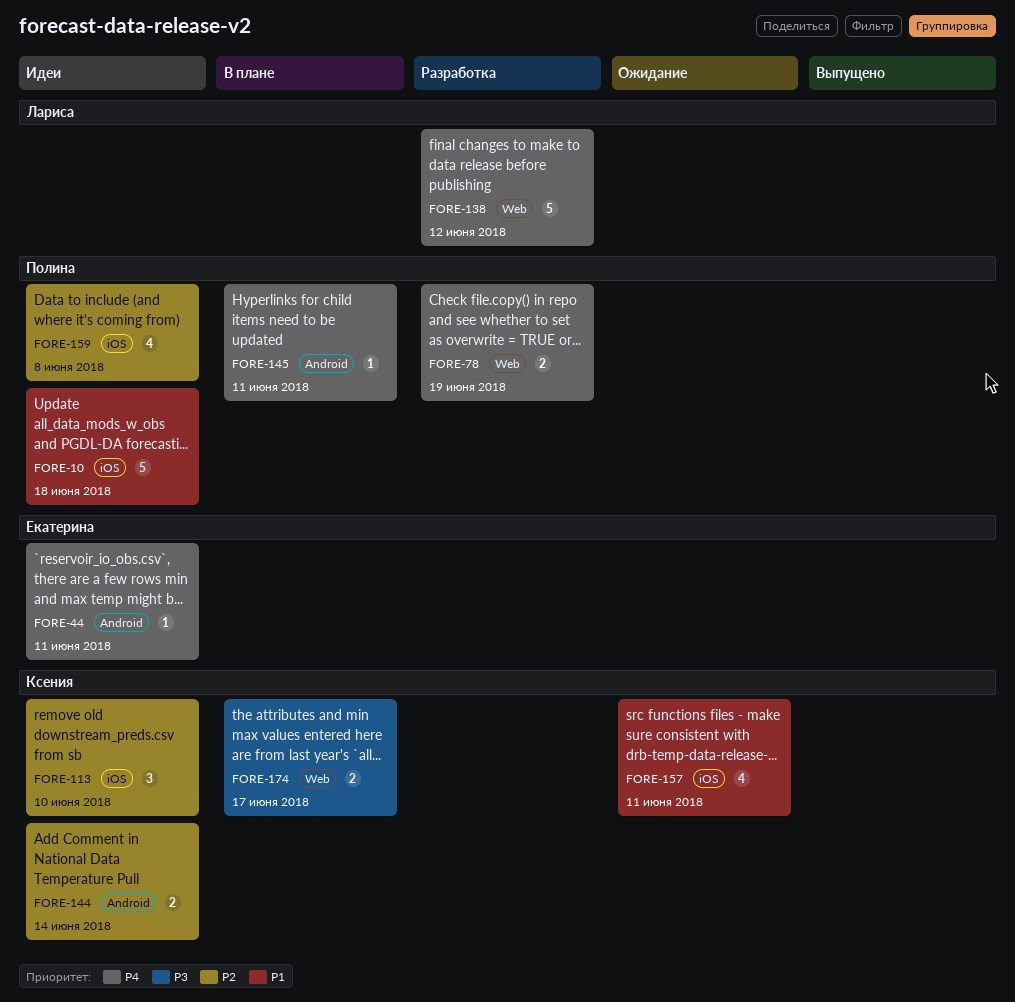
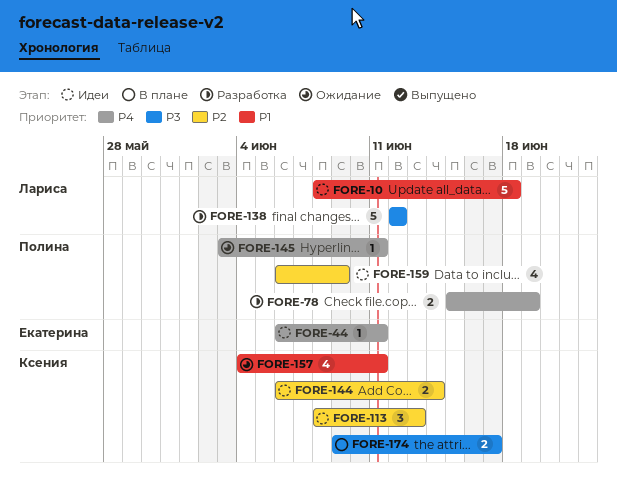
FORE-10, owner: Полина -> Лариса
FORE-113, due: Jun 10 -> Jun 13
FORE-138, priority: P4 -> P3
FORE-145, status: В плане -> Ожидание
FORE-159, due: Jun 8 -> Jun 9

